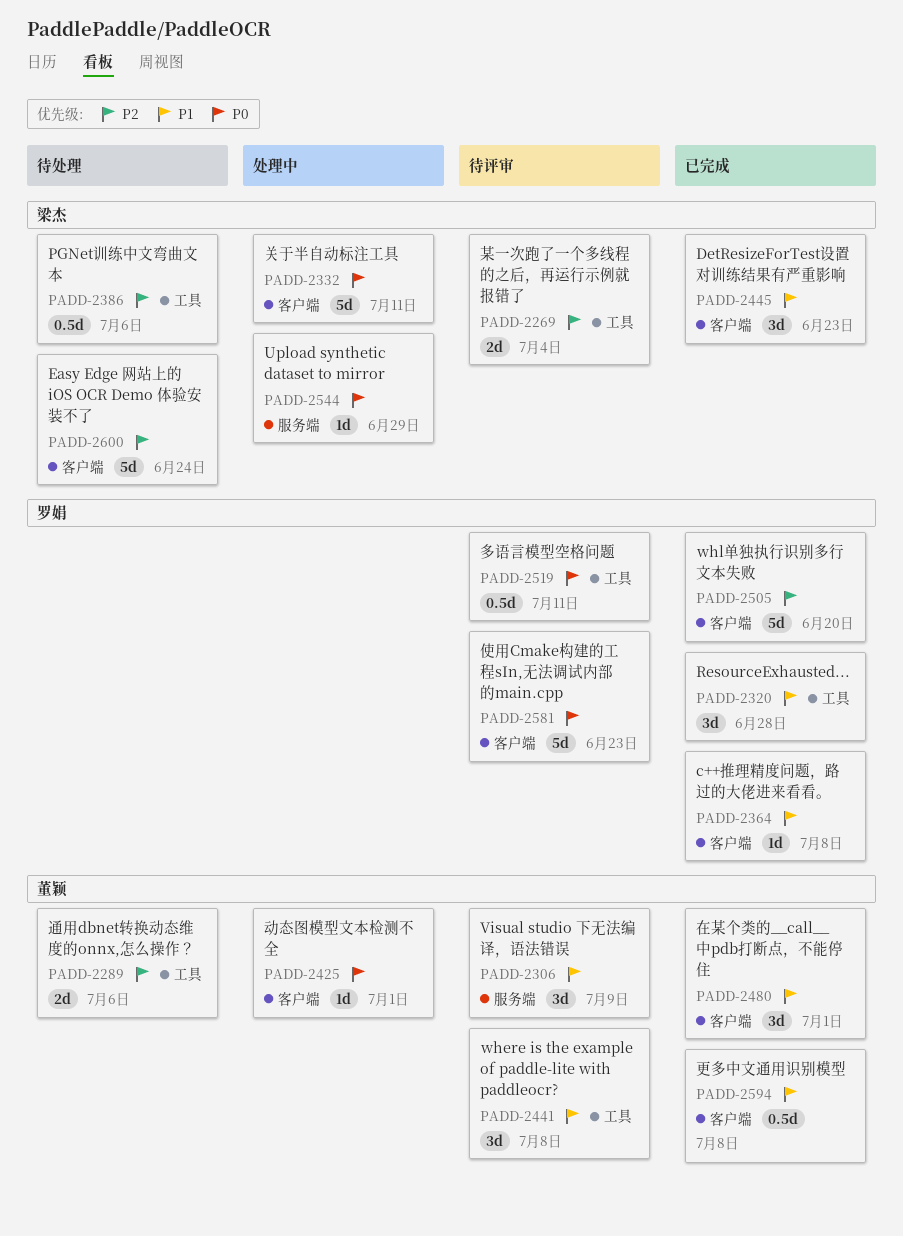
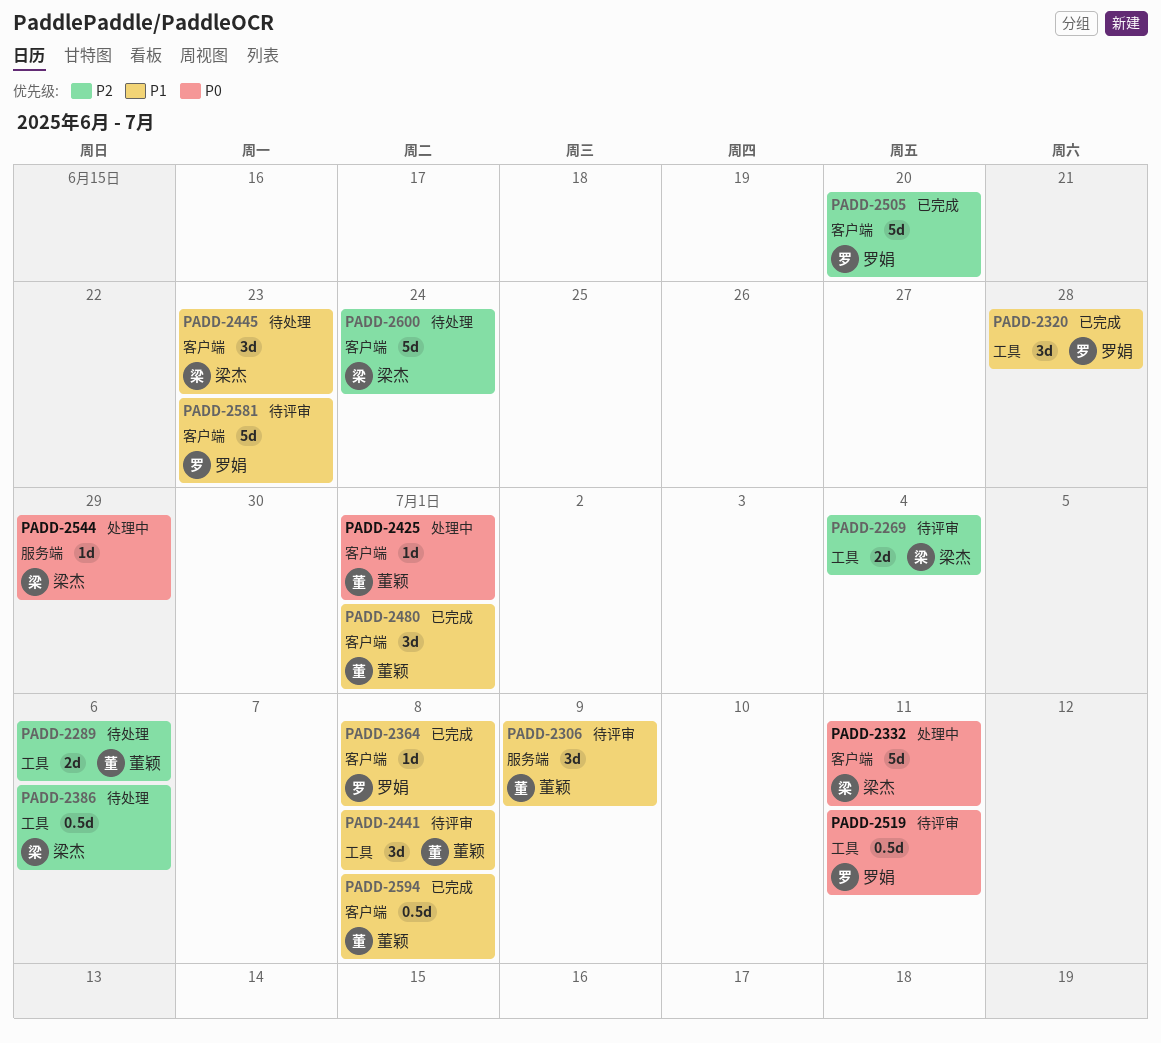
PADD-2445, status: 已完成 -> 待处理
PADD-2581, priority: P0 -> P1

